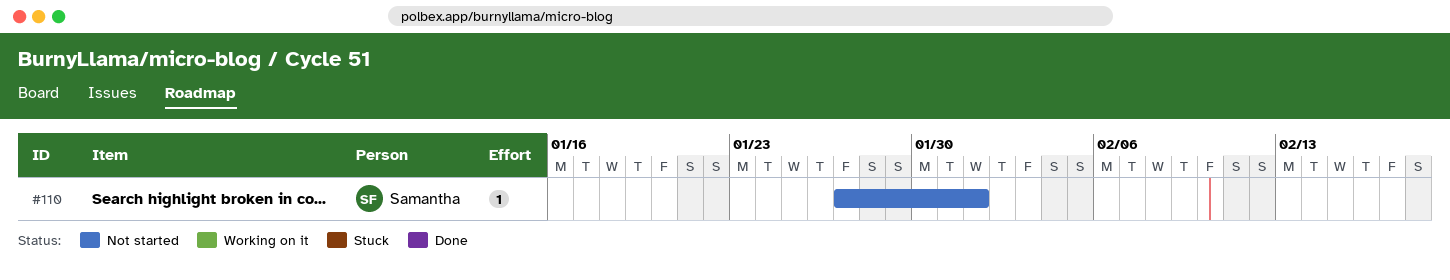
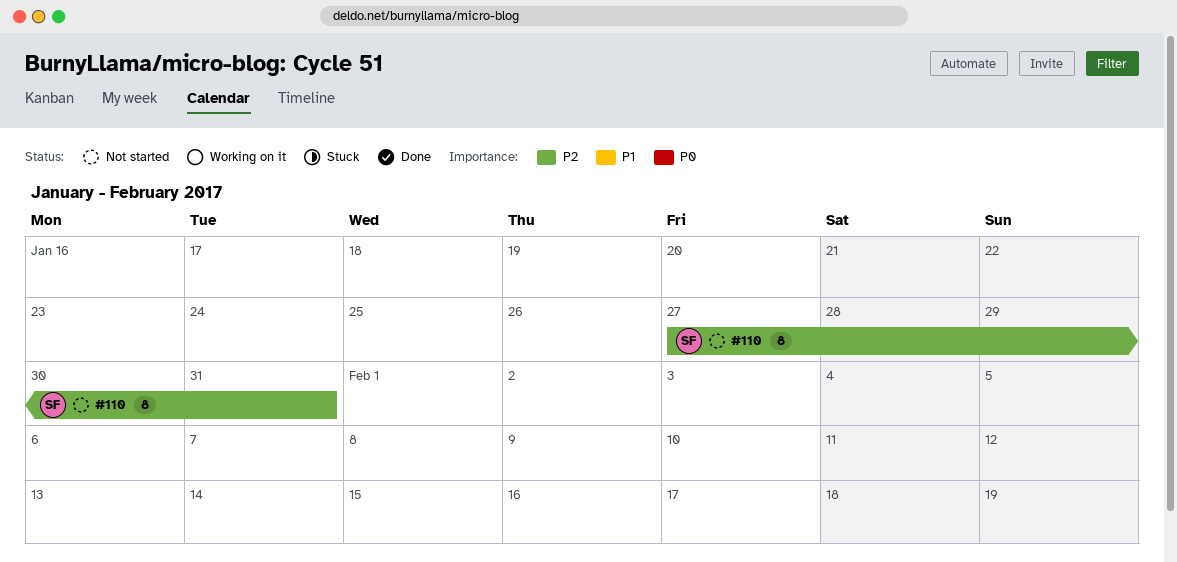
#110, estimate: 1 -> 8
#110, due: Feb 1 -> Jan 31

